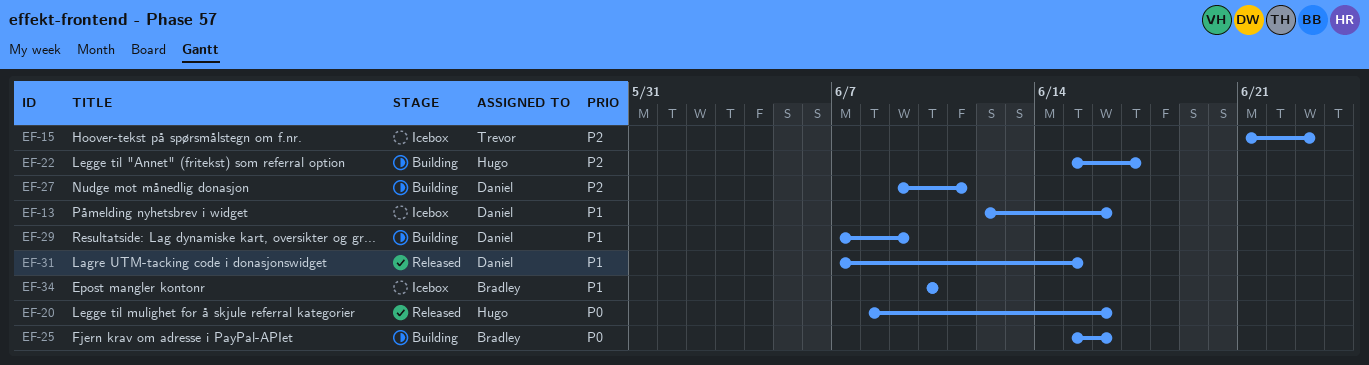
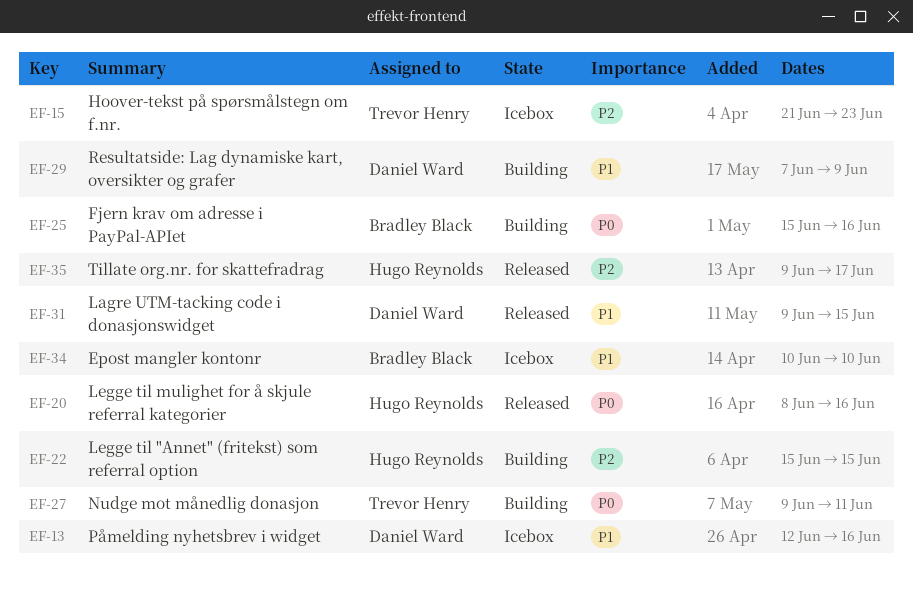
EF-22, due: Jun 17 -> Jun 15
EF-27, owner: Daniel Ward -> Trevor Henry
EF-27, priority: P2 -> P0
EF-31, start: Jun 7 -> Jun 9
EF-35: none -> present

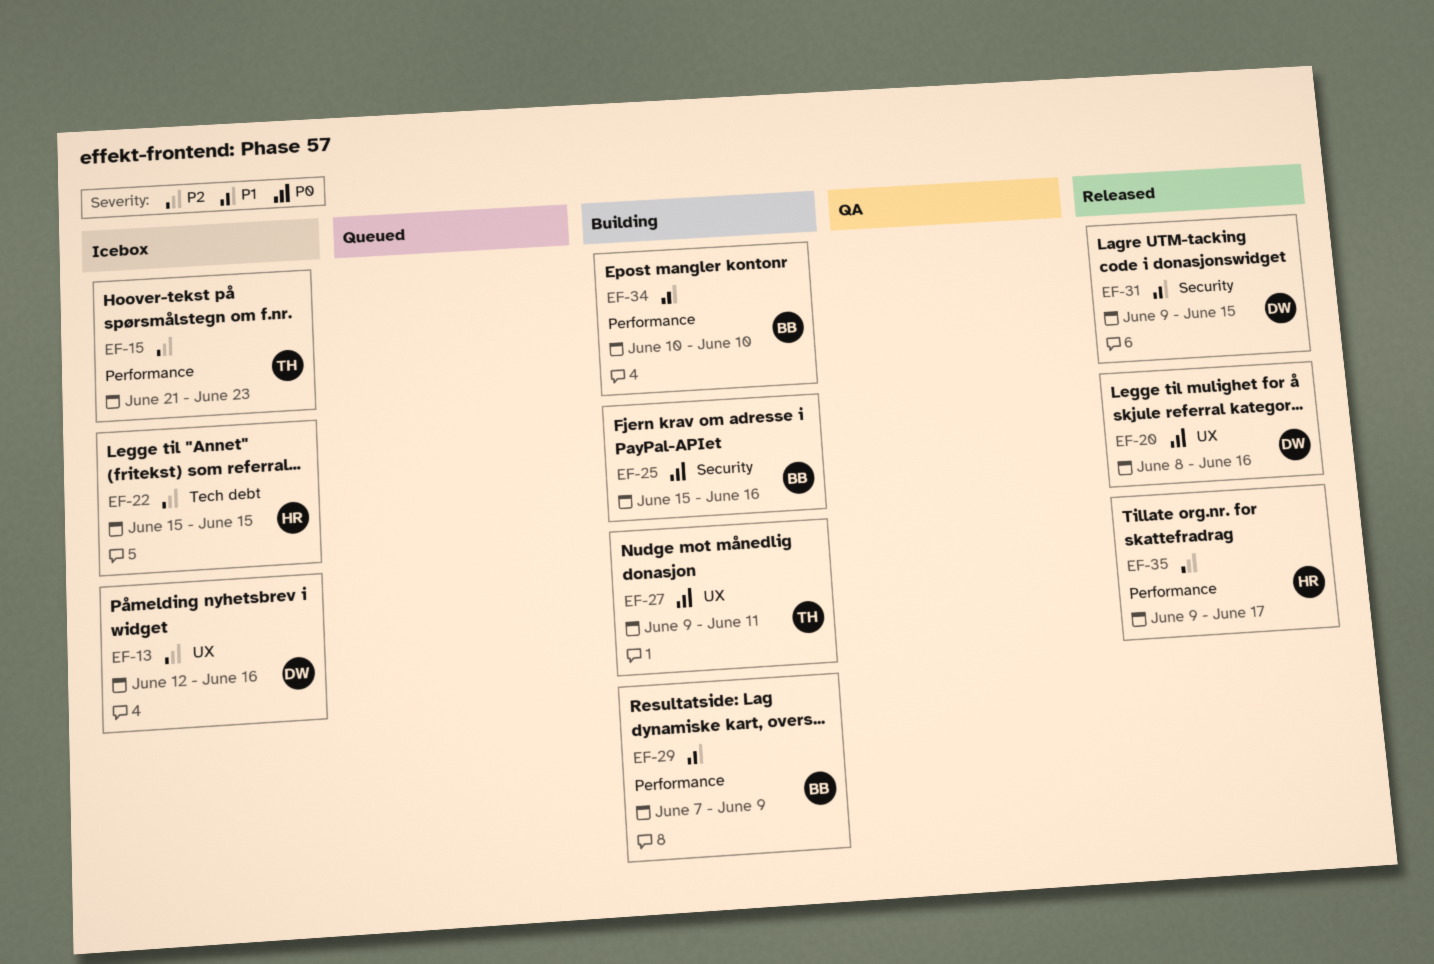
EF-13, priority: P1 -> P2
EF-20, owner: Hugo Reynolds -> Daniel Ward
EF-22, status: Building -> Icebox
EF-29, owner: Daniel Ward -> Bradley Black
EF-34, status: Icebox -> Building

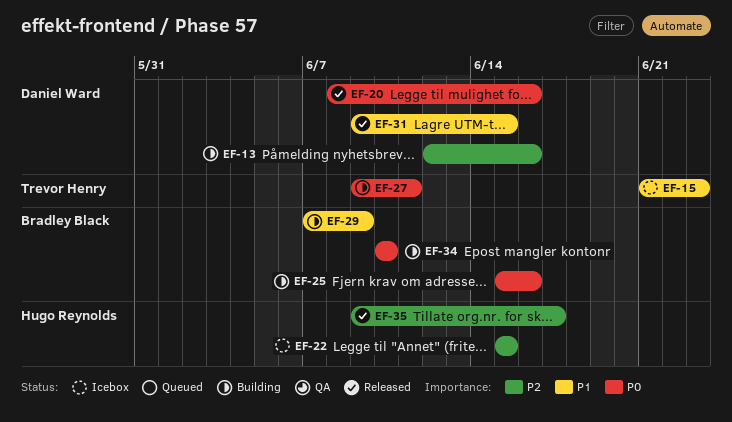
EF-13, status: Icebox -> Building
EF-15, priority: P2 -> P1
EF-34, priority: P1 -> P0

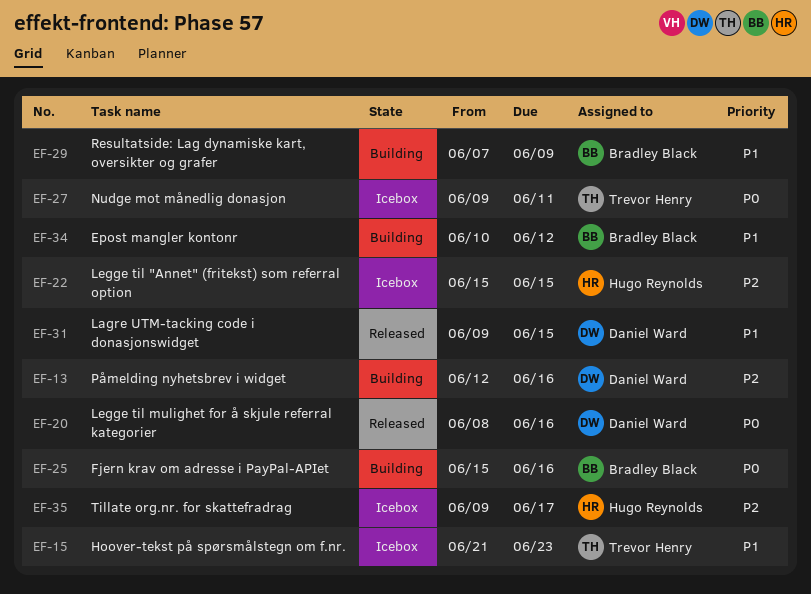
EF-27, status: Building -> Icebox
EF-34, priority: P0 -> P1
EF-34, due: Jun 10 -> Jun 12
EF-35, status: Released -> Icebox

